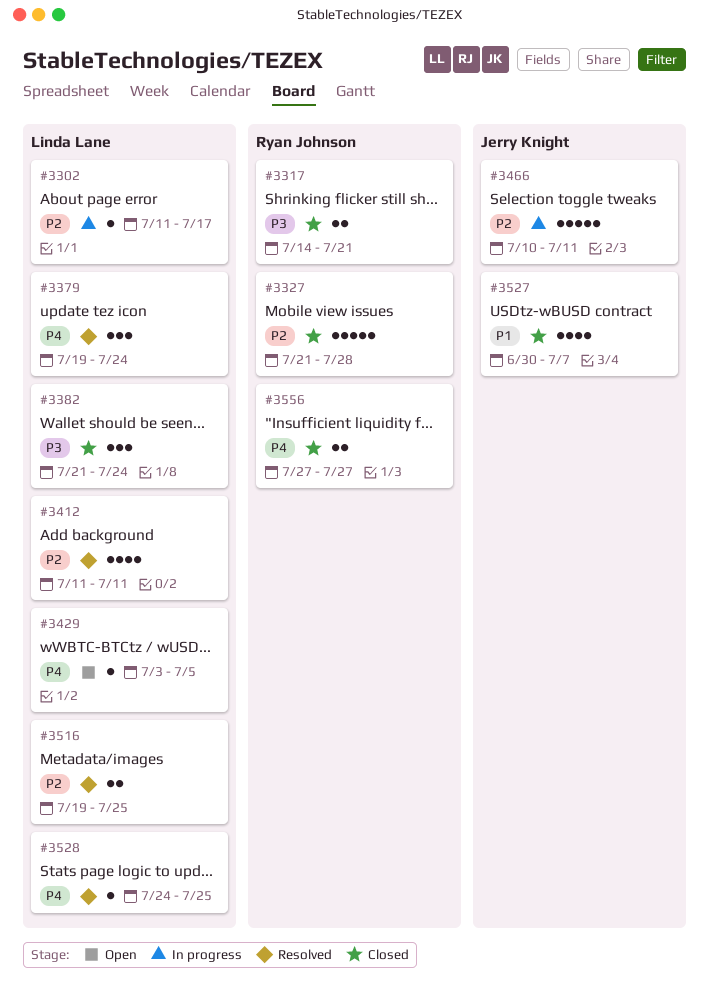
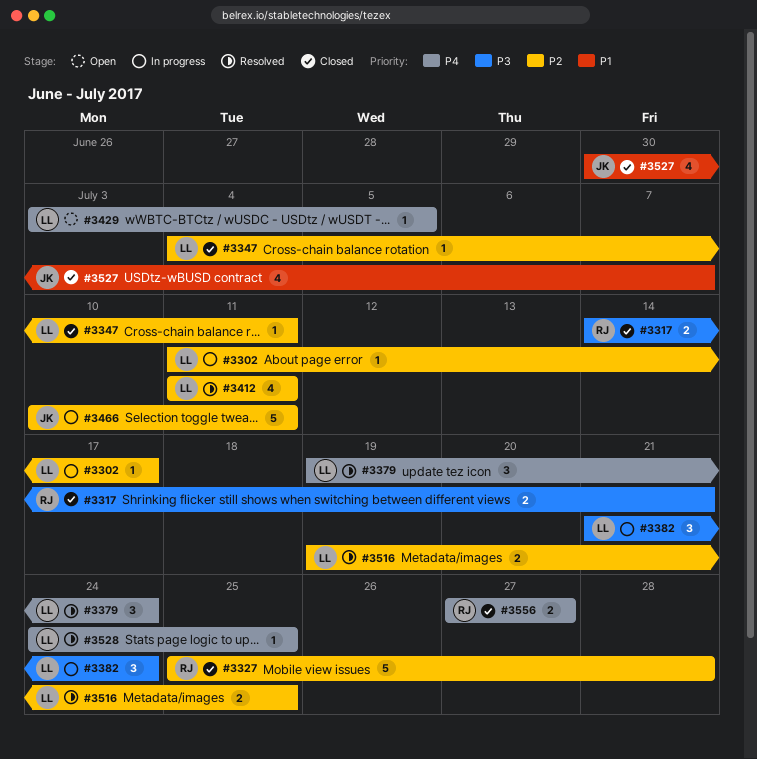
#3327, start: Jul 21 -> Jul 25
#3347: none -> present
#3382, status: Closed -> In progress

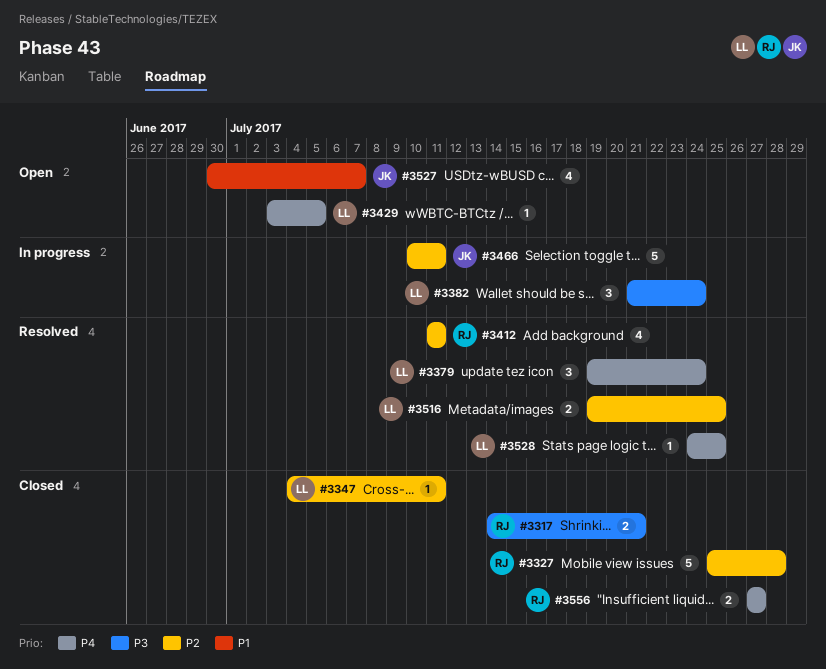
#3302: present -> none
#3412, owner: LL -> RJ
#3527, status: Closed -> Open

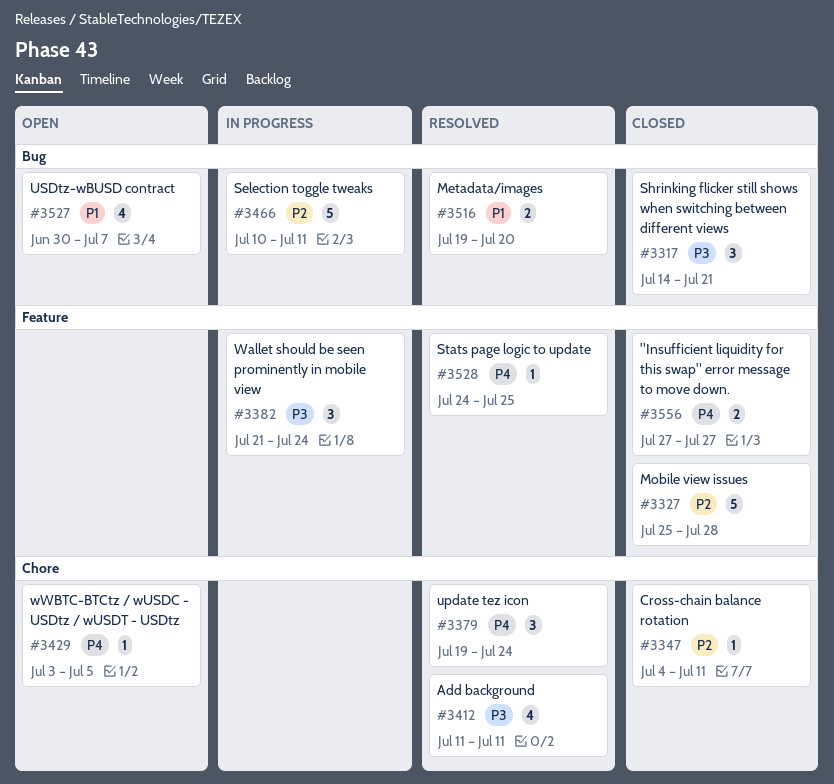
#3317, estimate: 2 -> 3
#3412, priority: P2 -> P3
#3516, priority: P2 -> P1
#3516, due: Jul 25 -> Jul 20

